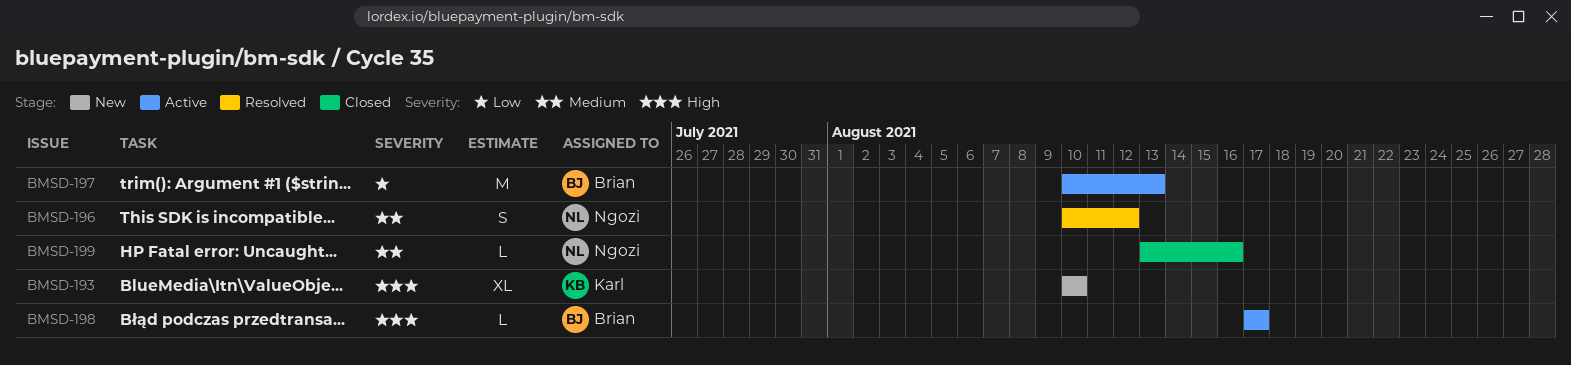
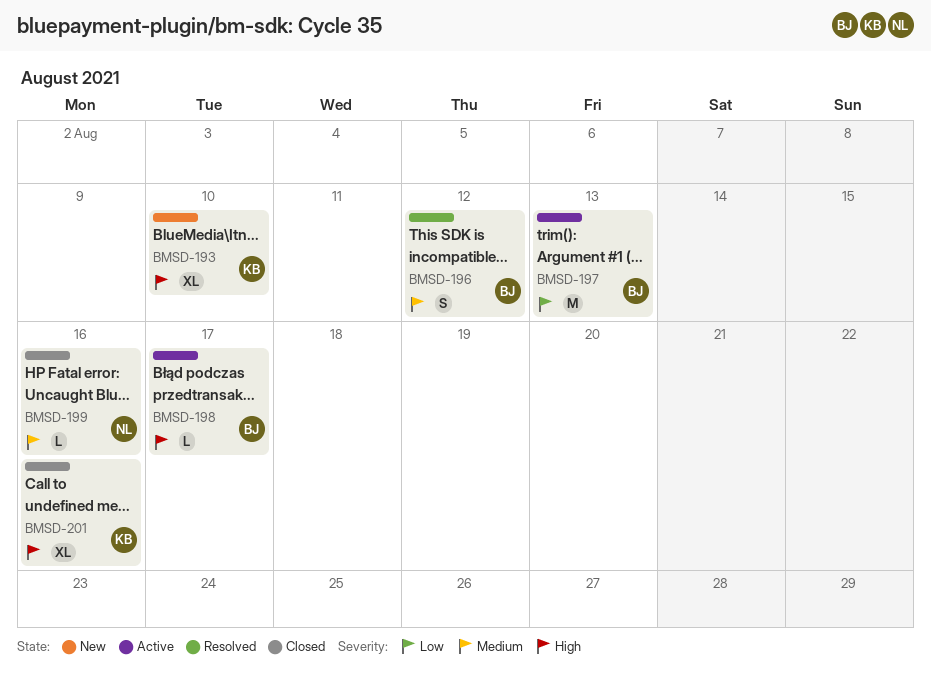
BMSD-196, owner: Ngozi -> Brian
BMSD-201: none -> present

